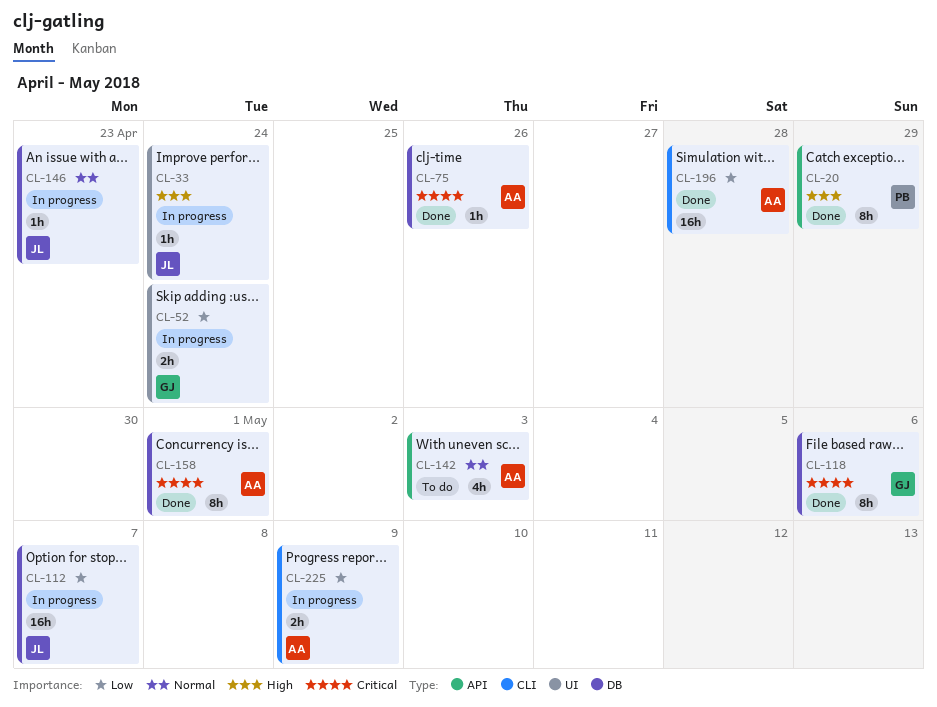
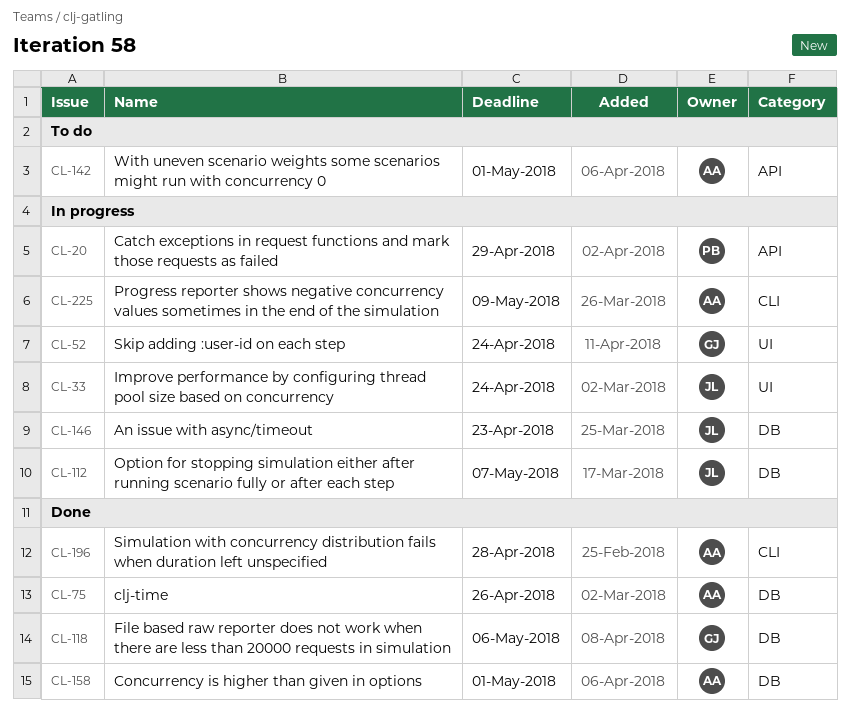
CL-20, status: Done -> In progress
CL-142, due: May 3 -> May 1

